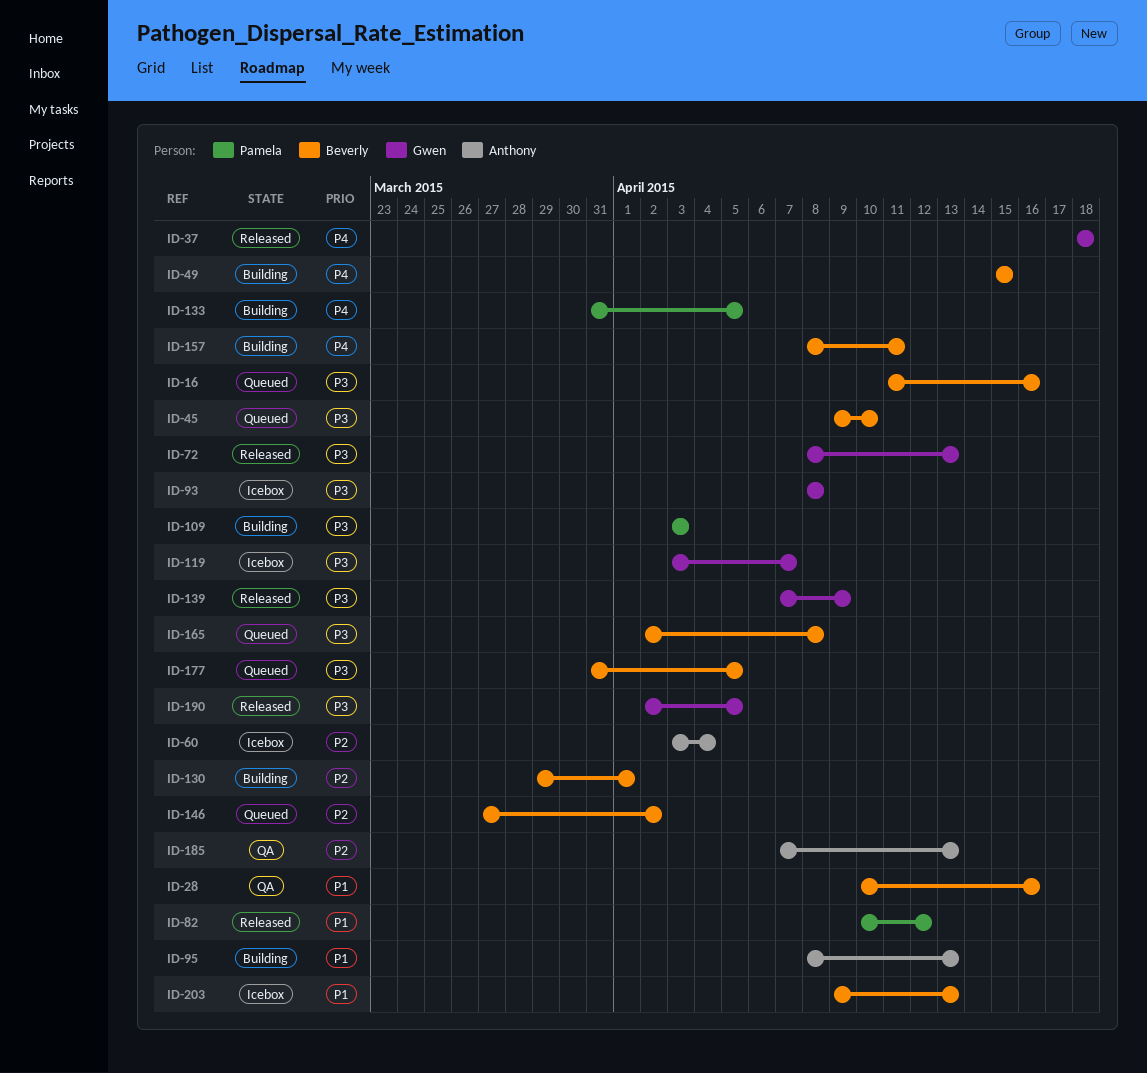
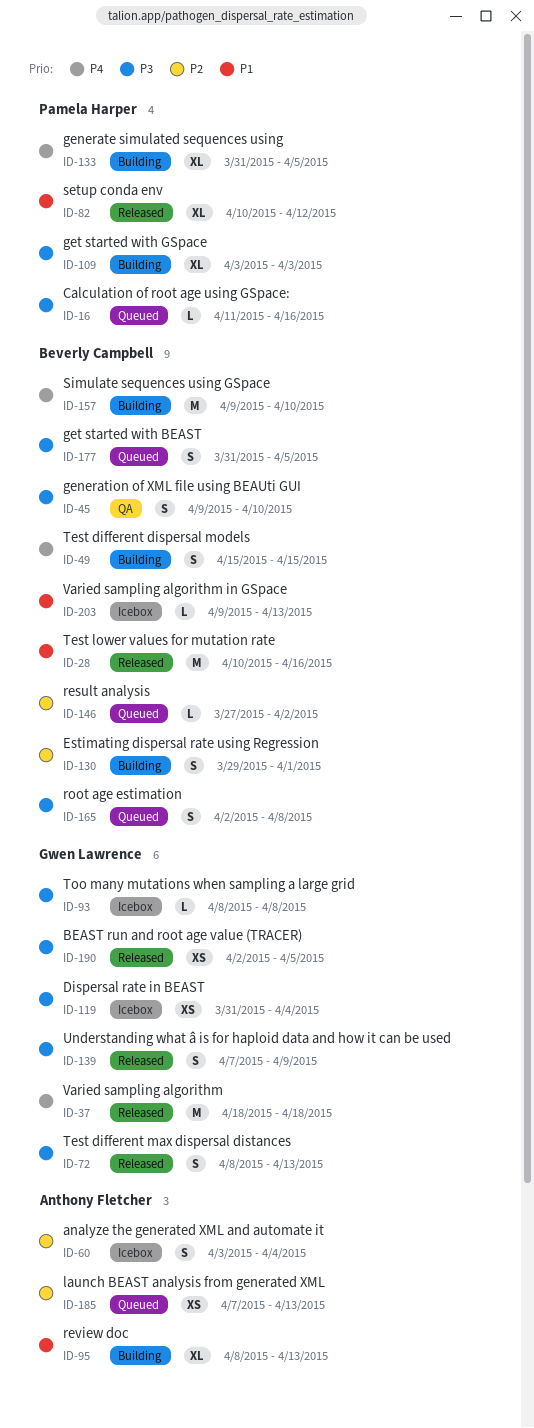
ID-16, owner: Beverly Campbell -> Pamela Harper
ID-28, status: QA -> Released
ID-45, status: Queued -> QA
ID-119, start: Apr 3 -> Mar 31
ID-119, due: Apr 7 -> Apr 4
ID-157, start: Apr 8 -> Apr 9
ID-157, due: Apr 11 -> Apr 10
ID-185, status: QA -> Queued

